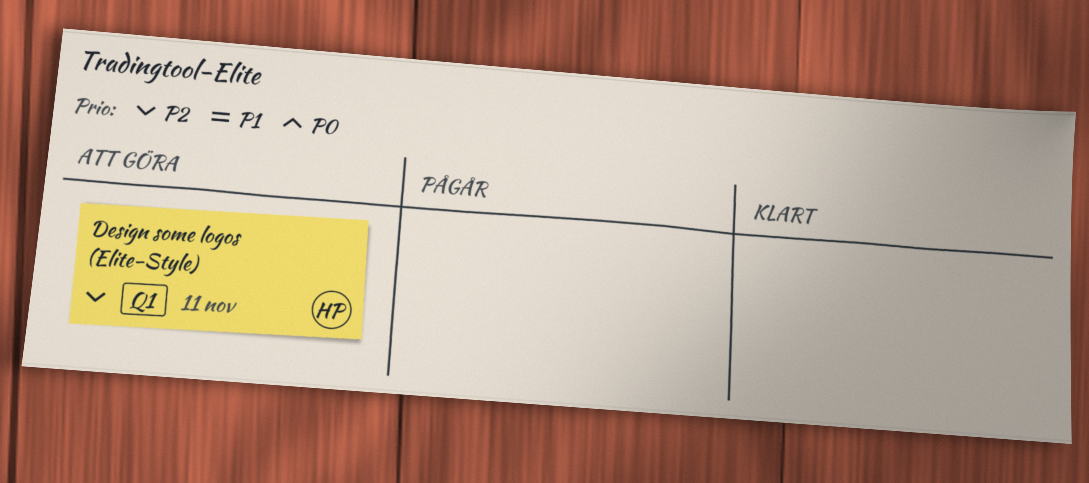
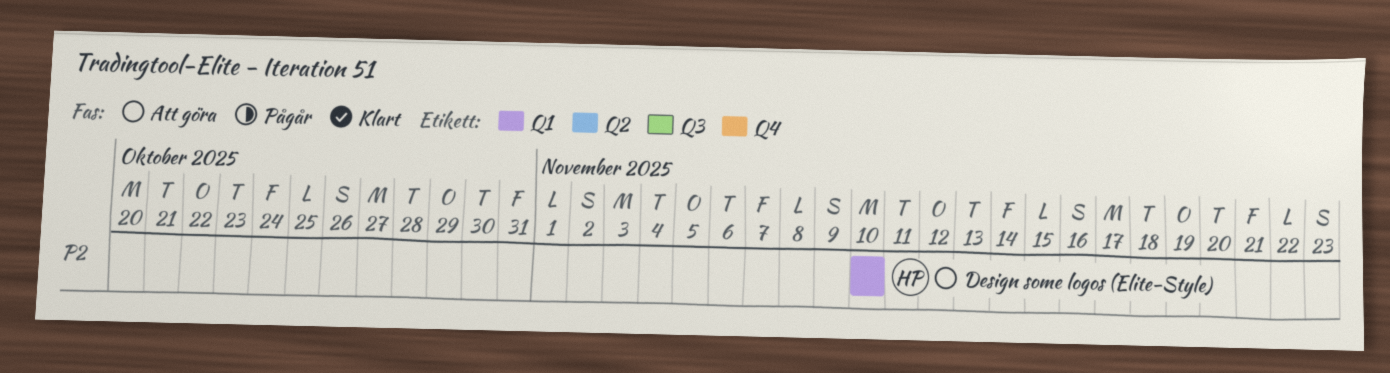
Design some logos (Elite-Style), due: Nov 11 -> Nov 10

